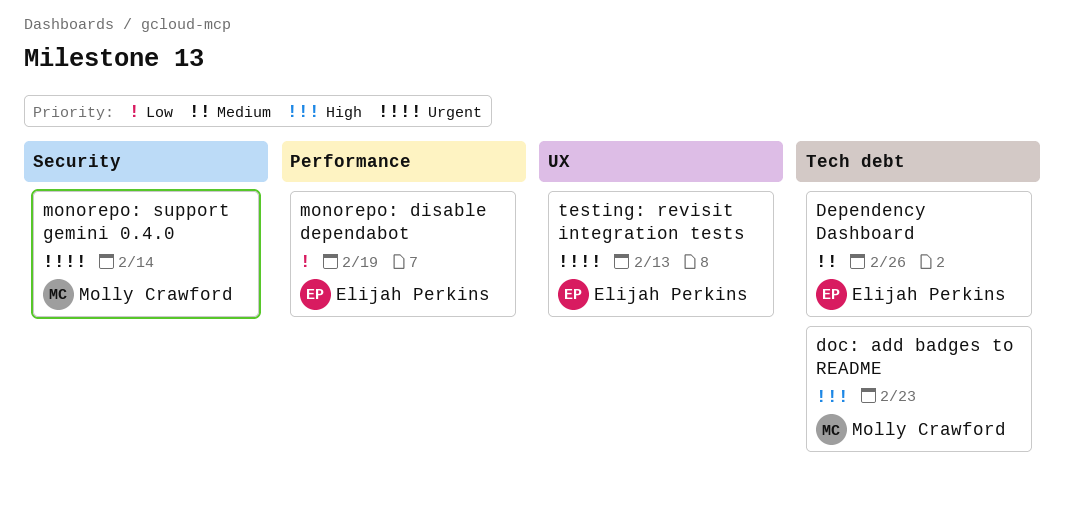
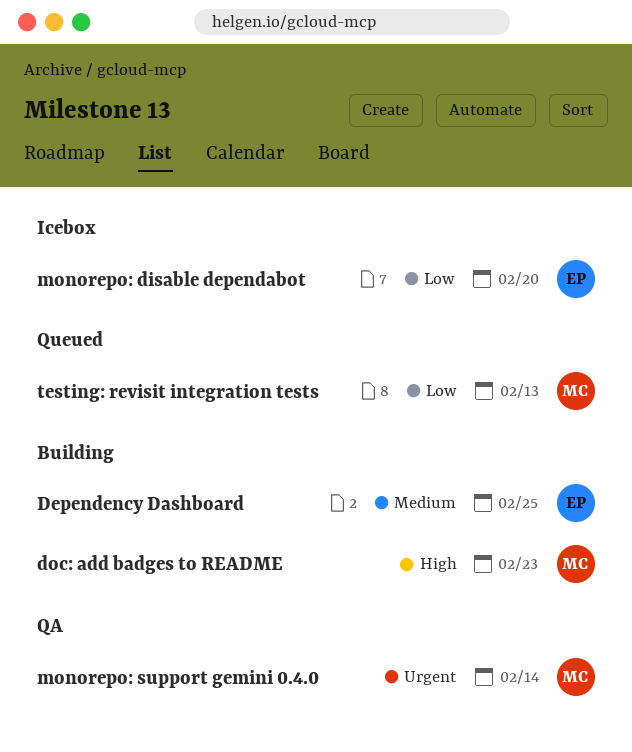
Dependency Dashboard, due: Feb 26 -> Feb 25
monorepo: disable dependabot, due: Feb 19 -> Feb 20
testing: revisit integration tests, owner: Elijah Perkins -> Molly Crawford
testing: revisit integration tests, priority: Urgent -> Low

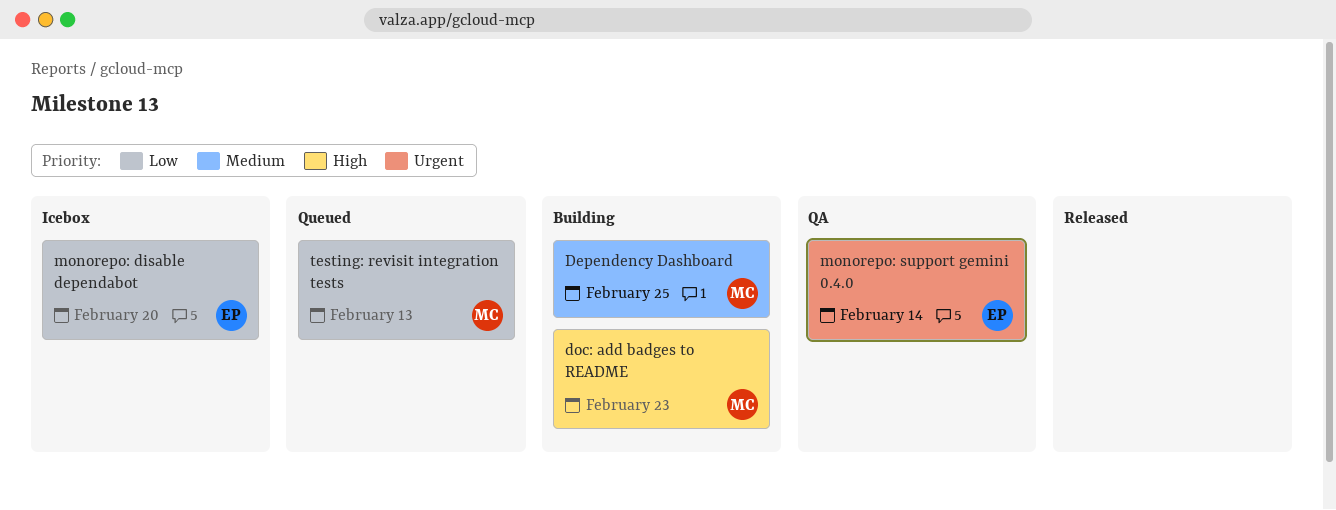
Dependency Dashboard, owner: EP -> MC
monorepo: support gemini 0.4.0, owner: MC -> EP

